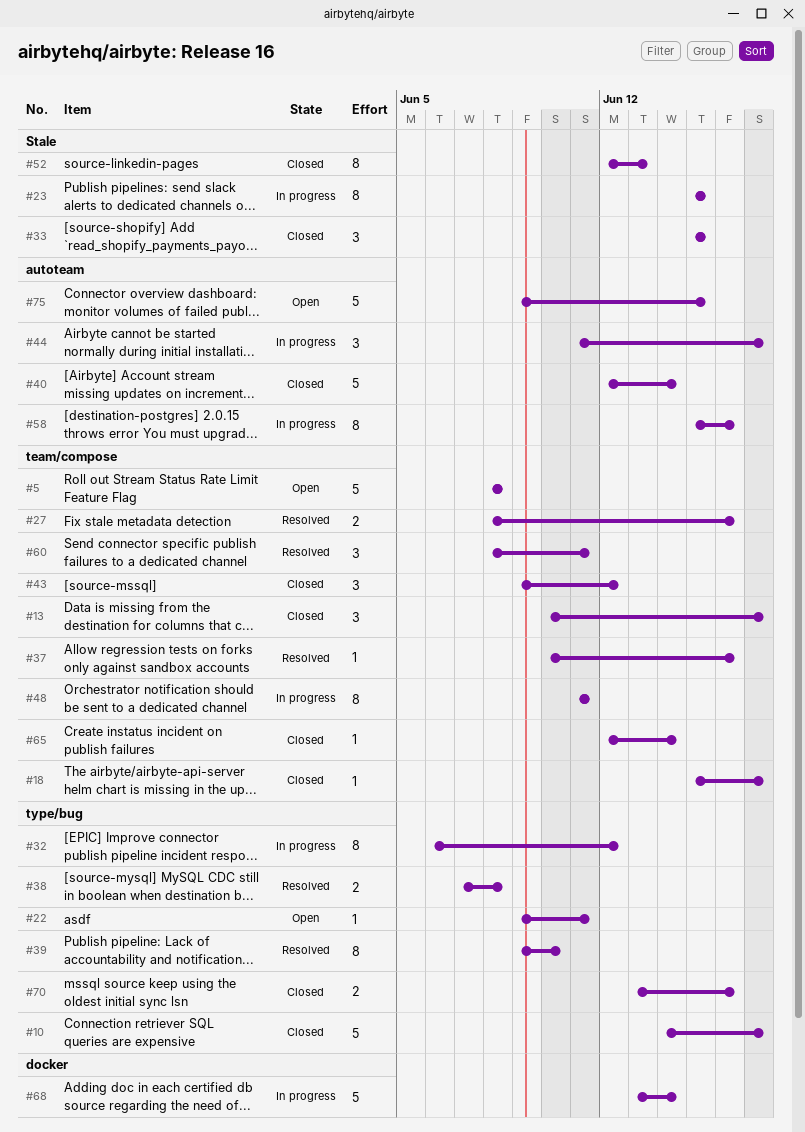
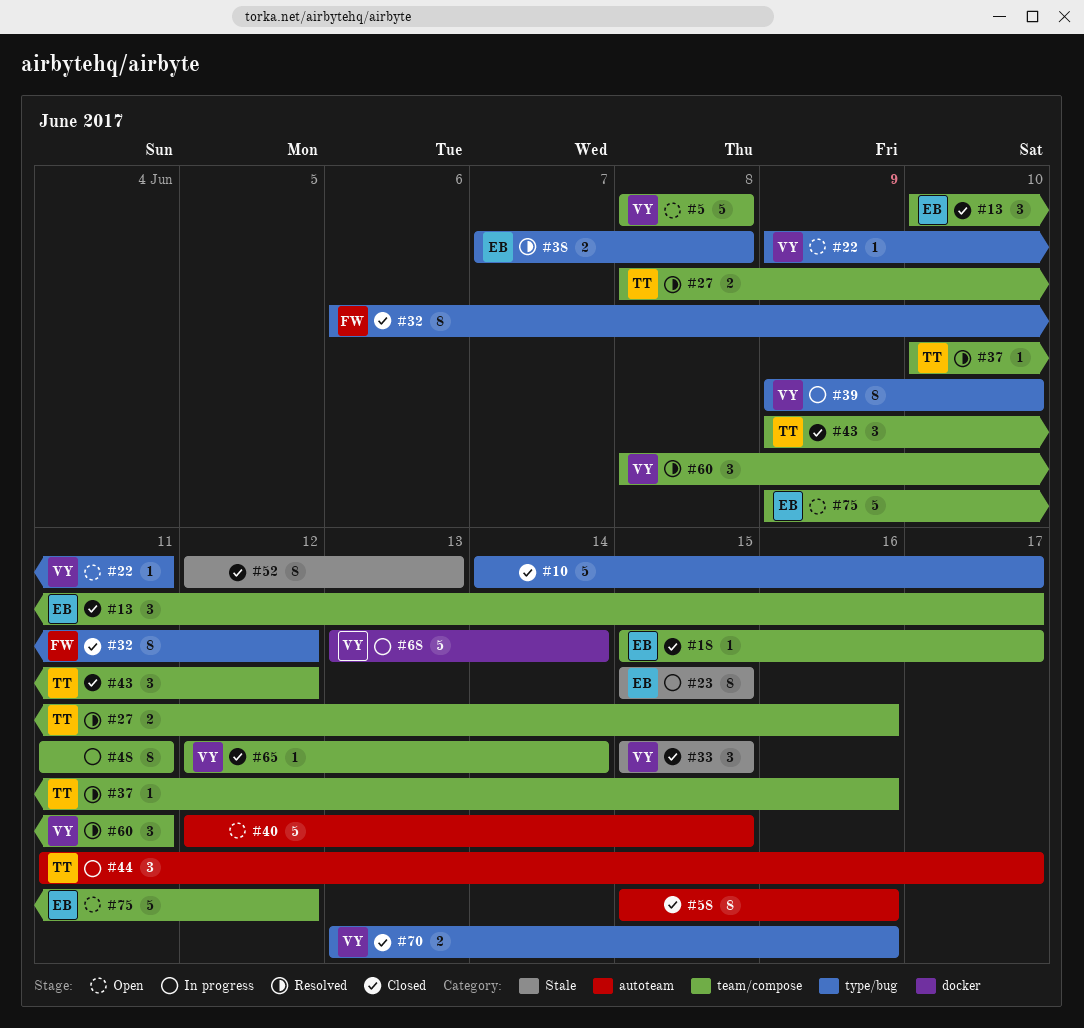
#32, status: In progress -> Closed
#39, status: Resolved -> In progress
#40, status: Closed -> Open
#40, due: Jun 14 -> Jun 15
#58, status: In progress -> Closed
#75, label: autoteam -> team/compose
#75, due: Jun 15 -> Jun 12

